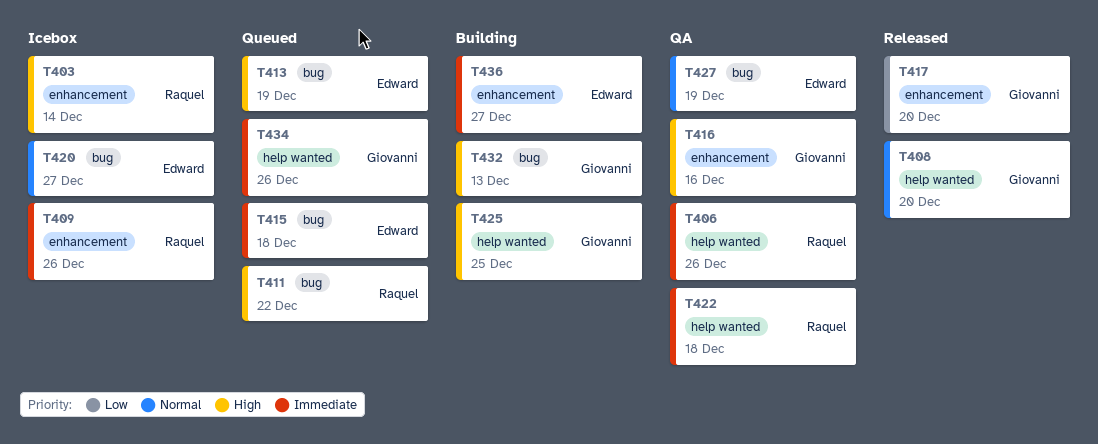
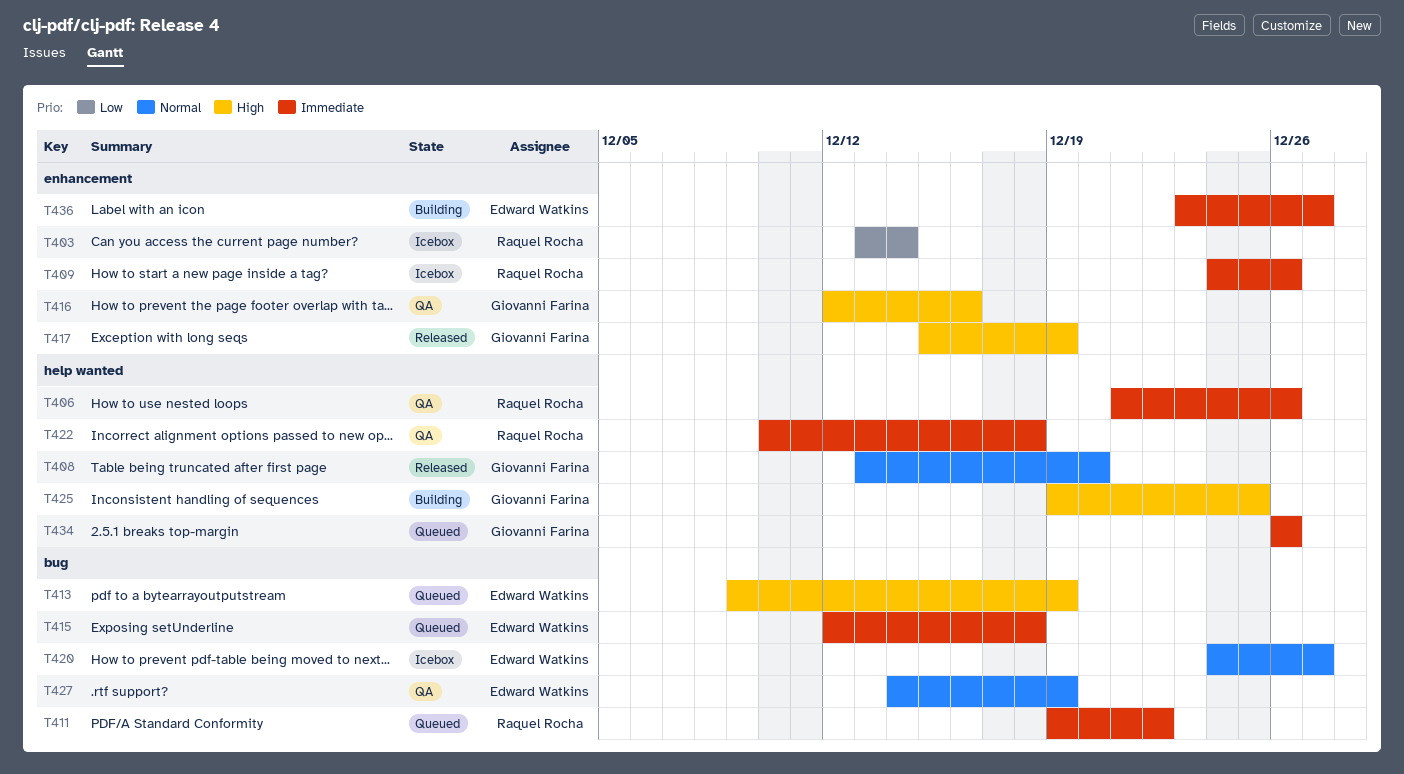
T403, priority: High -> Low
T411, priority: High -> Immediate
T417, priority: Low -> High
T417, due: Dec 20 -> Dec 19
T432: present -> none

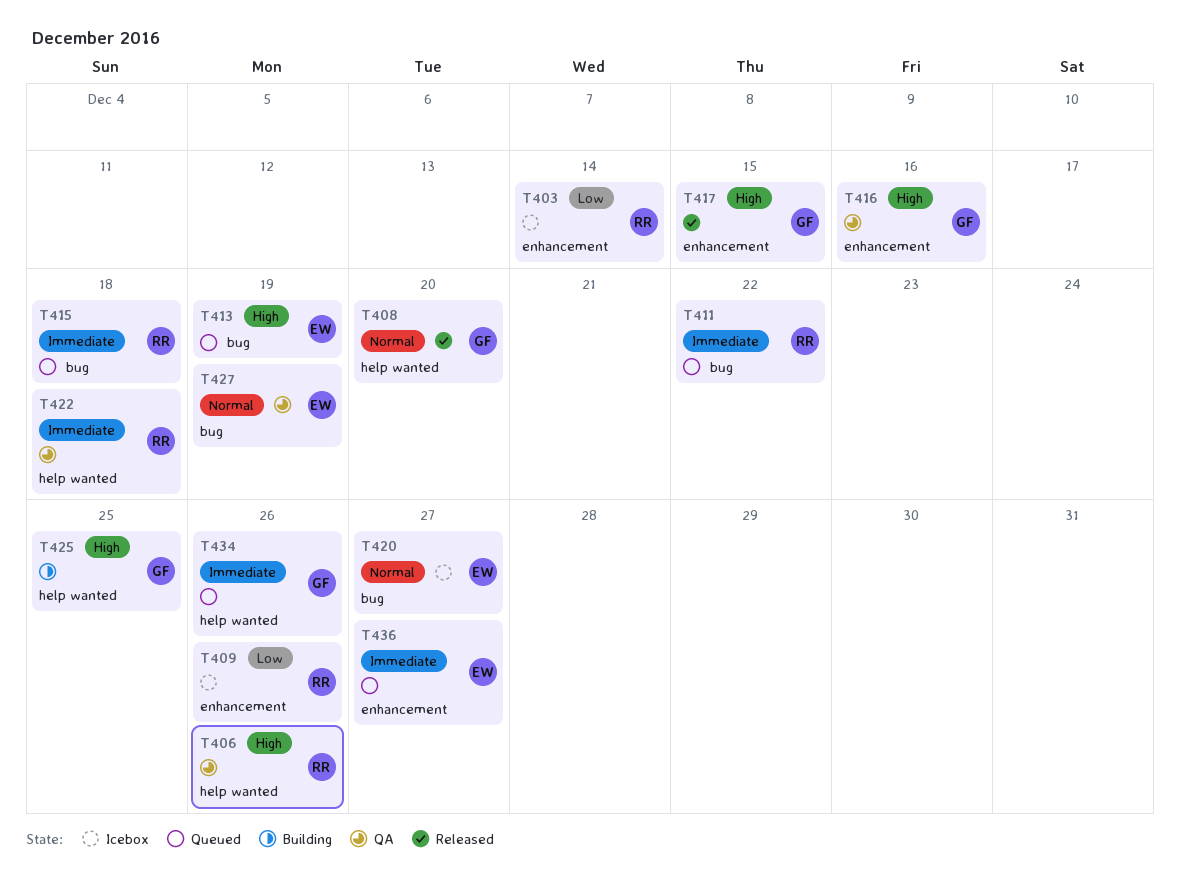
T406, priority: Immediate -> High
T409, priority: Immediate -> Low
T415, owner: Edward Watkins -> Raquel Rocha
T417, due: Dec 19 -> Dec 15
T436, status: Building -> Queued

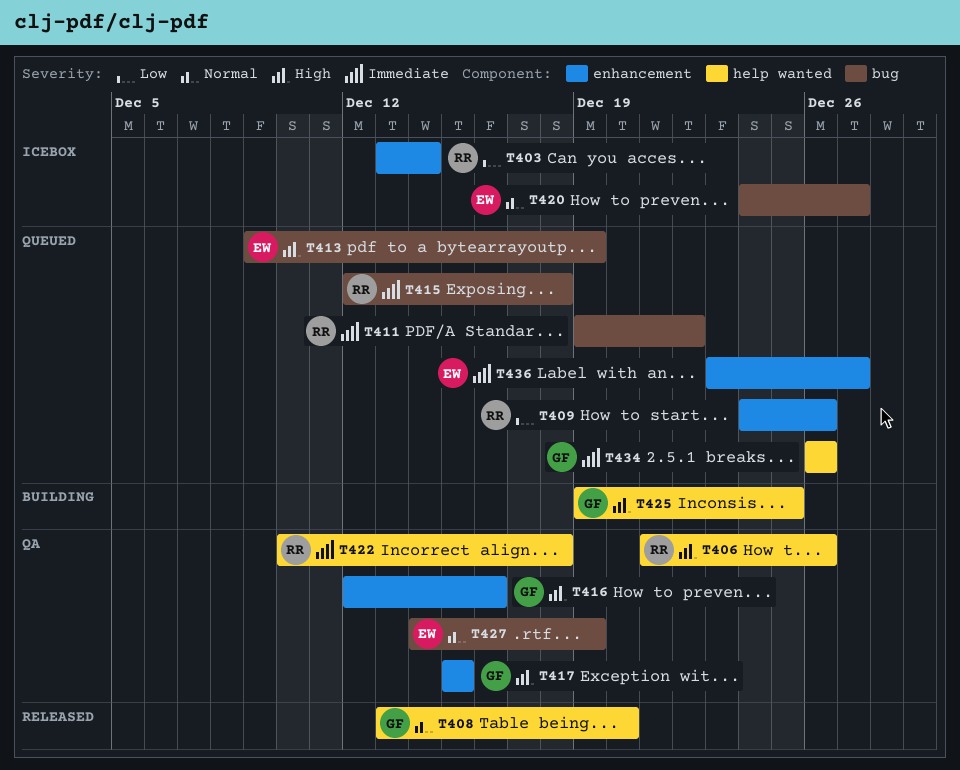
T409, status: Icebox -> Queued
T417, status: Released -> QA

